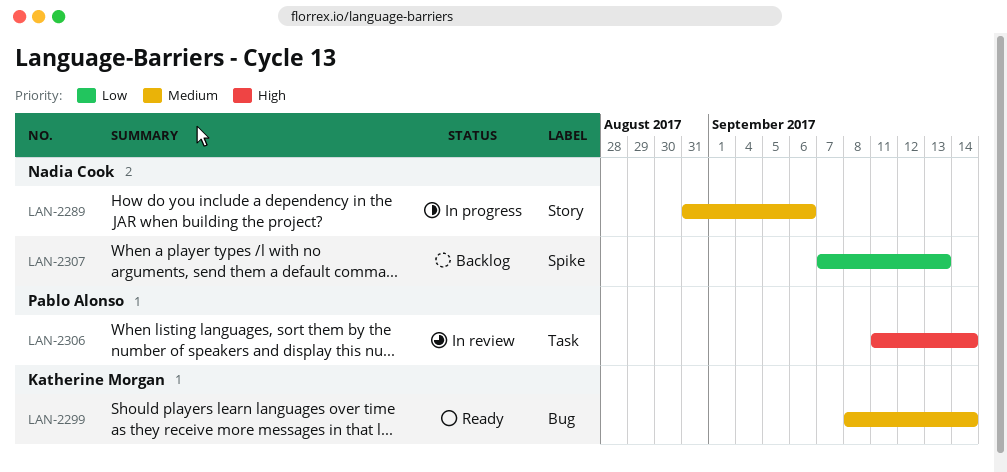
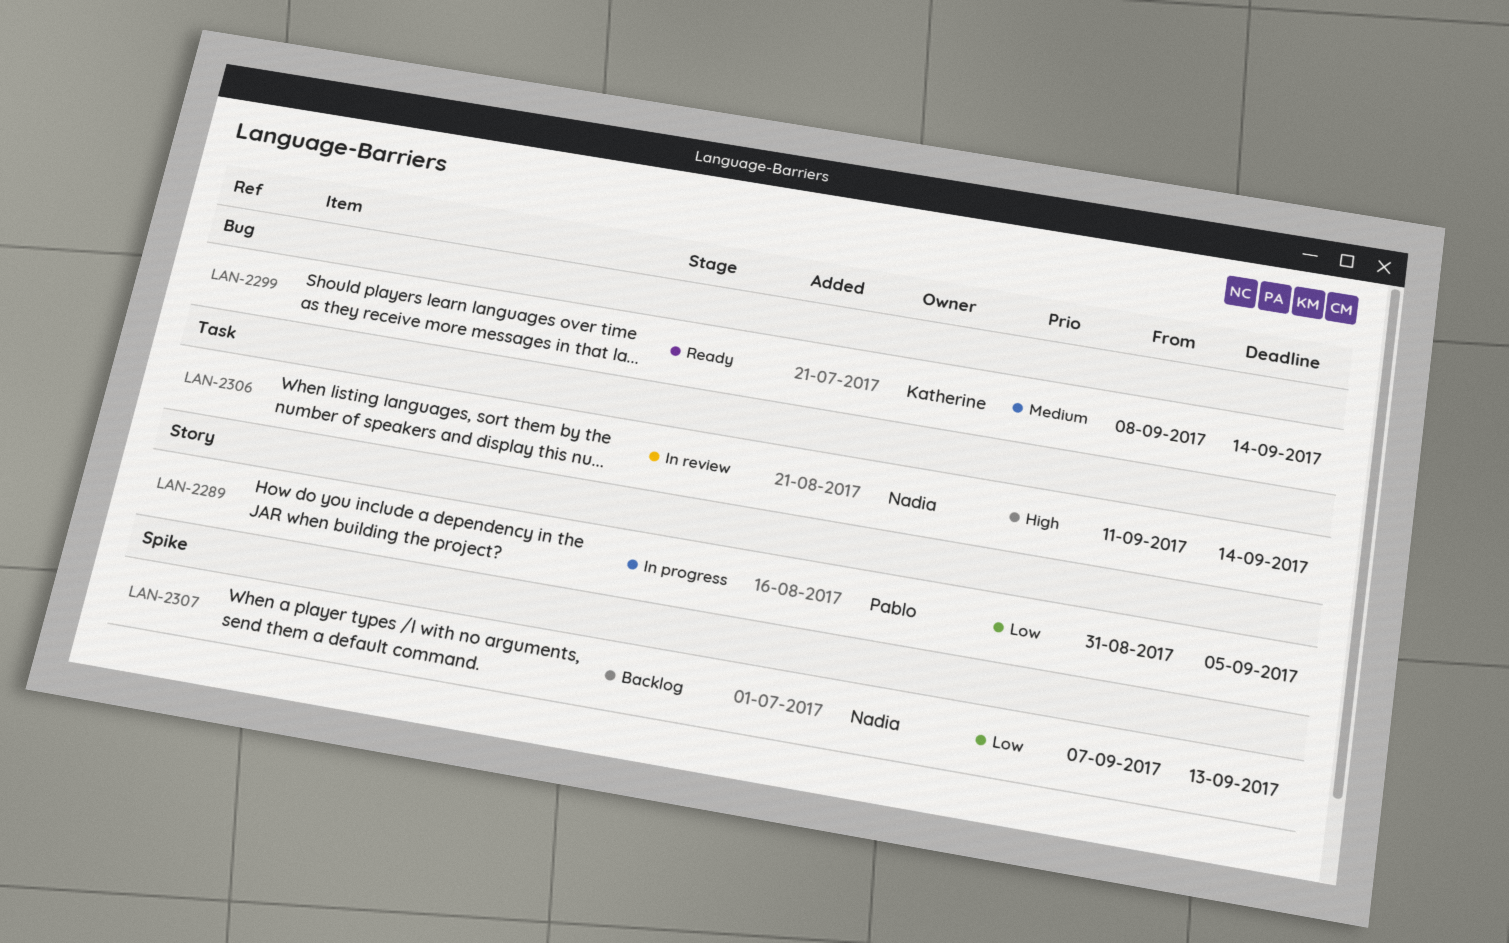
LAN-2289, owner: Nadia Cook -> Pablo Alonso
LAN-2289, priority: Medium -> Low
LAN-2289, due: Sep 6 -> Sep 5
LAN-2306, owner: Pablo Alonso -> Nadia Cook

